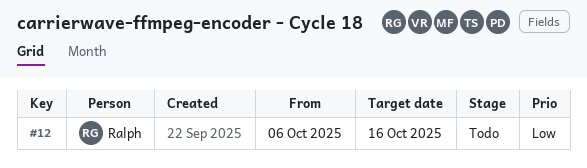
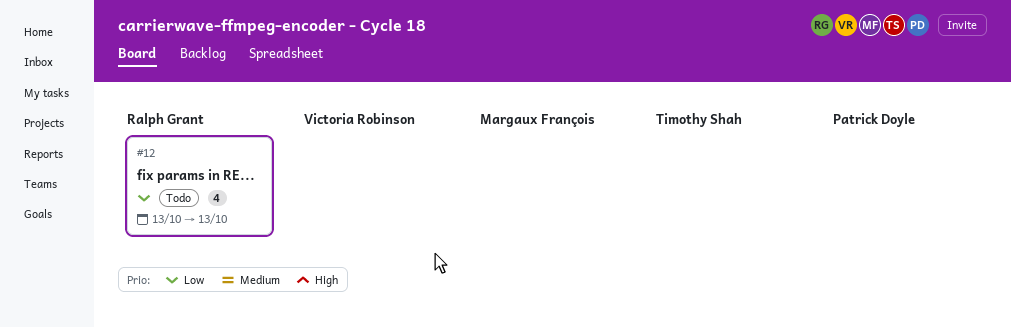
#12, start: Oct 6 -> Oct 13
#12, due: Oct 16 -> Oct 13

